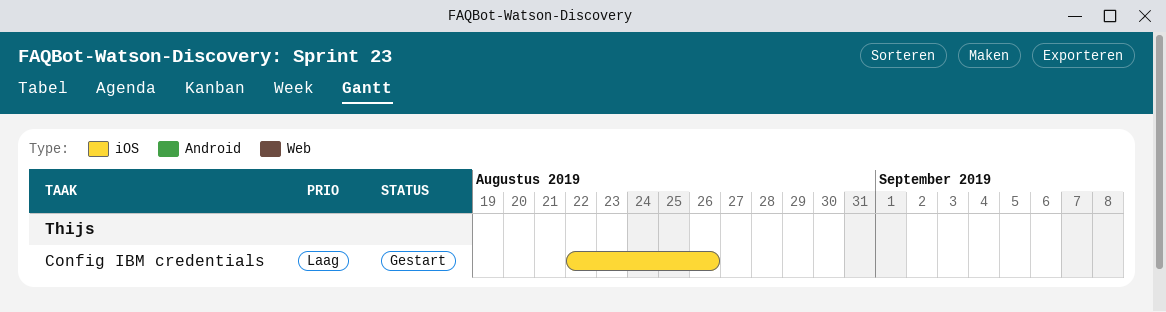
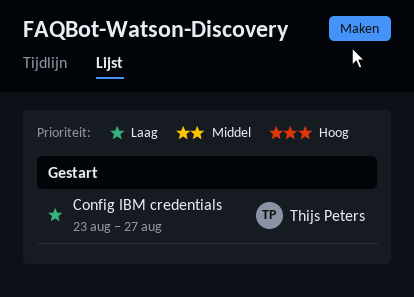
Config IBM credentials, start: Aug 22 -> Aug 23
Config IBM credentials, due: Aug 26 -> Aug 27

